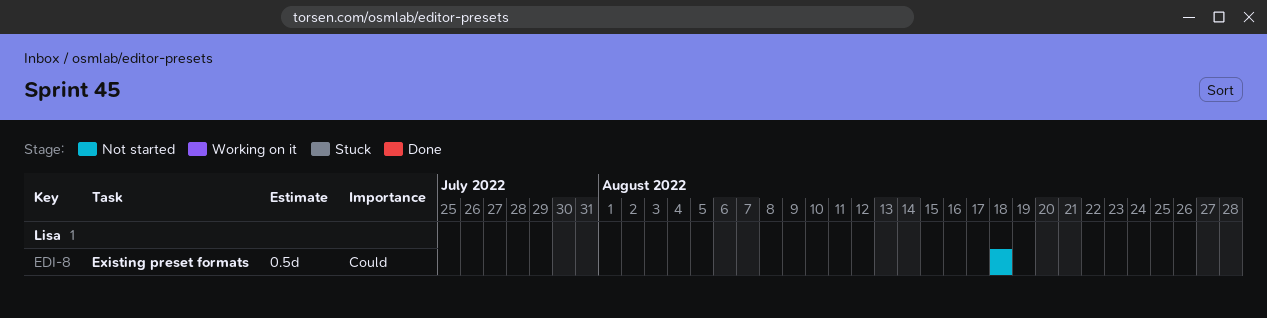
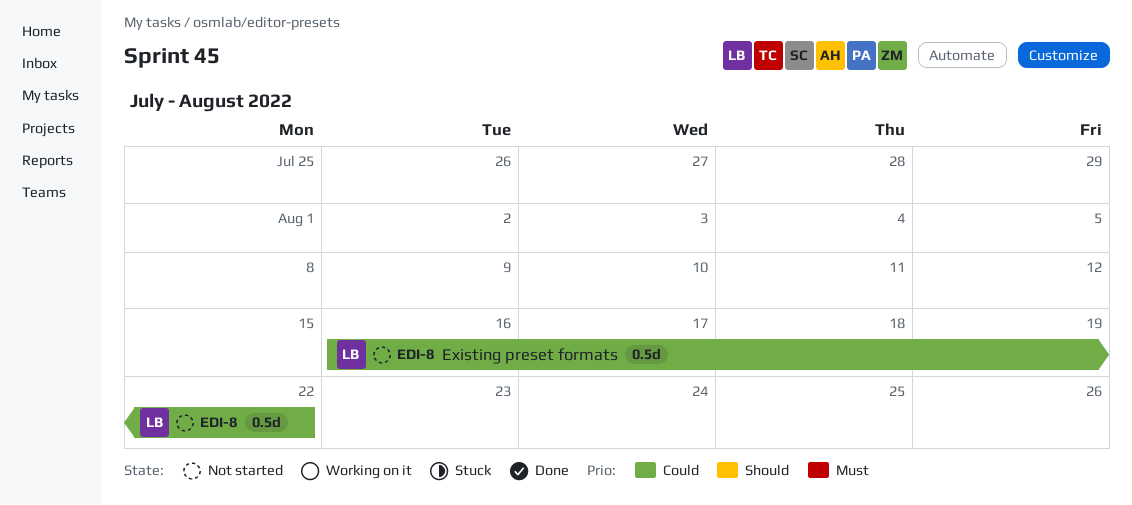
EDI-8, start: Aug 18 -> Aug 16
EDI-8, due: Aug 18 -> Aug 22

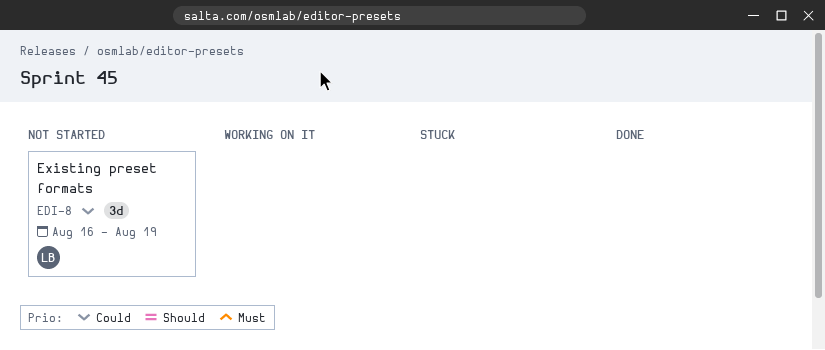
EDI-8, estimate: 0.5d -> 3d
EDI-8, due: Aug 22 -> Aug 19

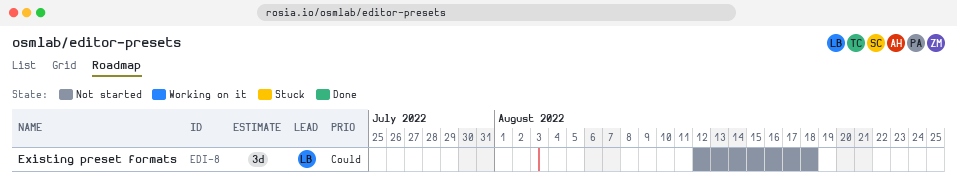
EDI-8, start: Aug 16 -> Aug 12
EDI-8, due: Aug 19 -> Aug 18

